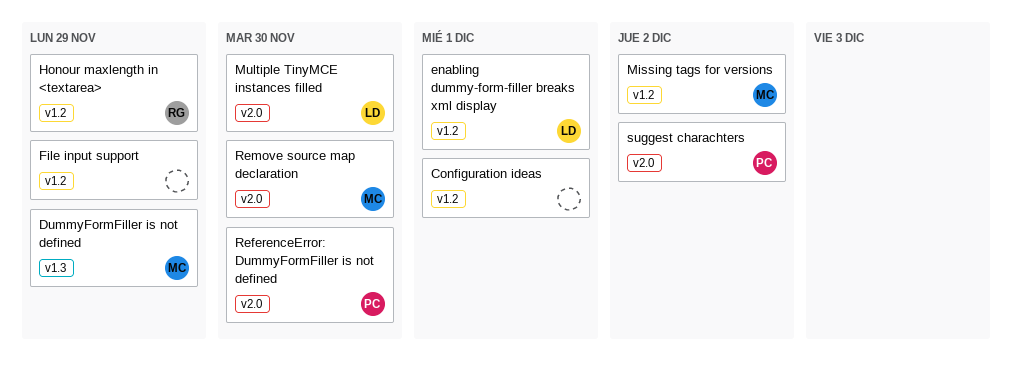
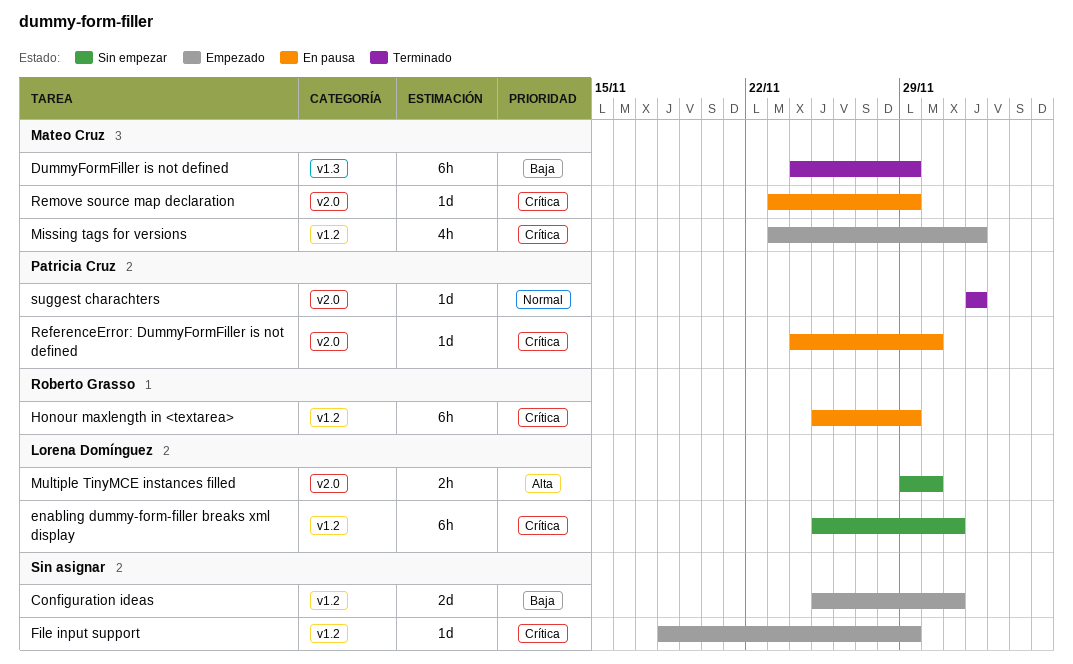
Remove source map declaration, due: Nov 30 -> Nov 29

